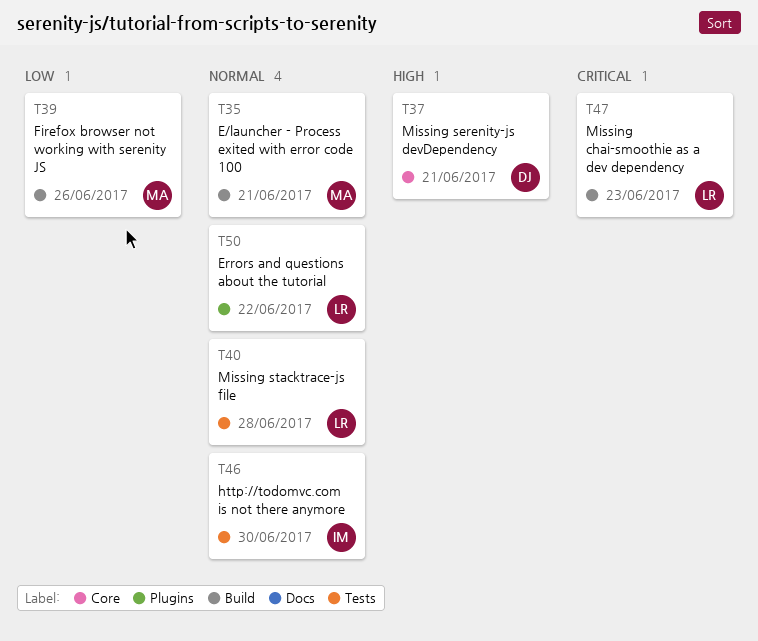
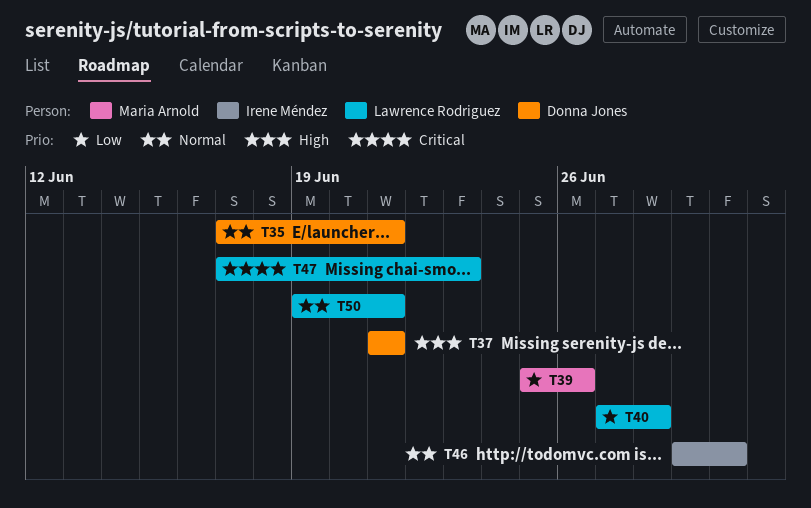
T35, owner: Maria Arnold -> Donna Jones
T40, priority: Normal -> Low
T50, due: Jun 22 -> Jun 21

